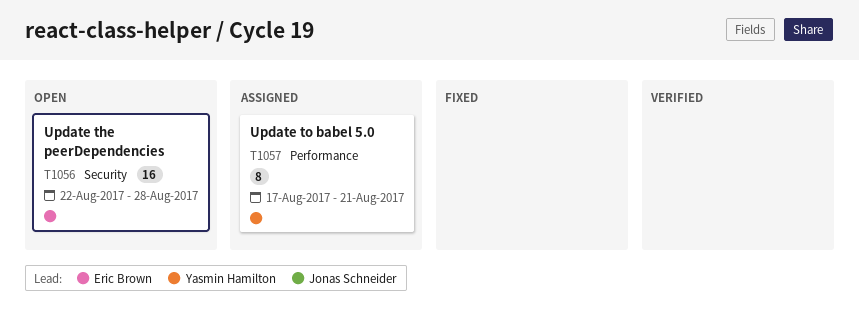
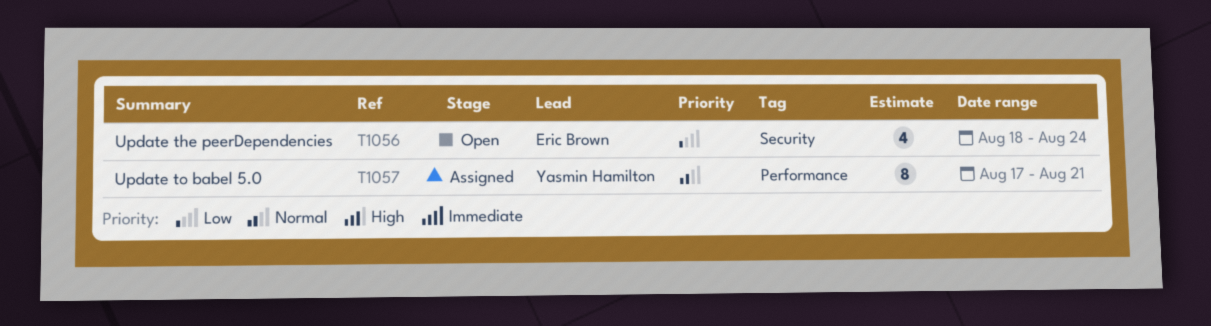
T1056, estimate: 16 -> 4
T1056, start: Aug 22 -> Aug 18
T1056, due: Aug 28 -> Aug 24

